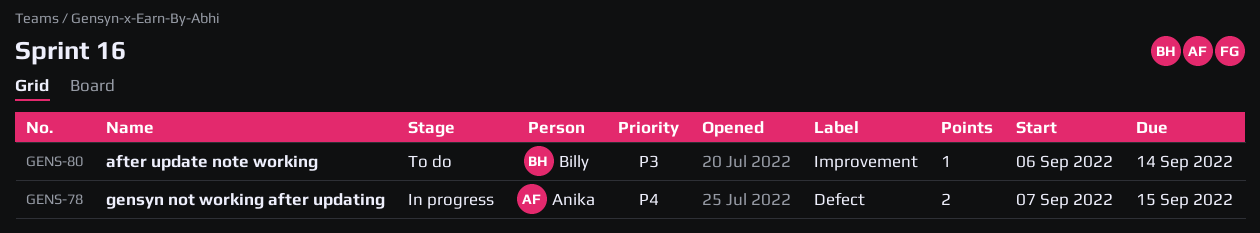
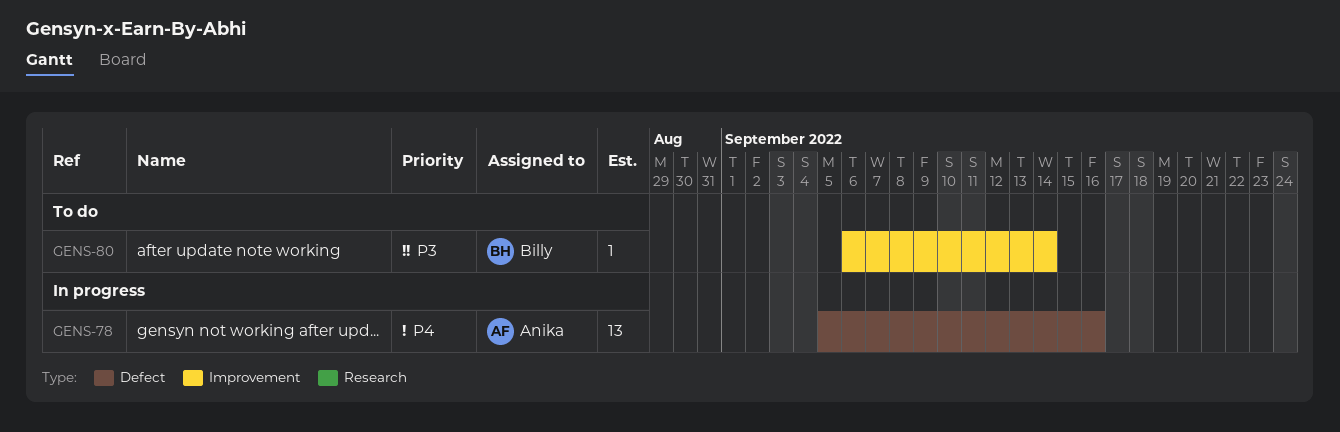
GENS-78, estimate: 2 -> 13
GENS-78, start: Sep 7 -> Sep 5
GENS-78, due: Sep 15 -> Sep 16

